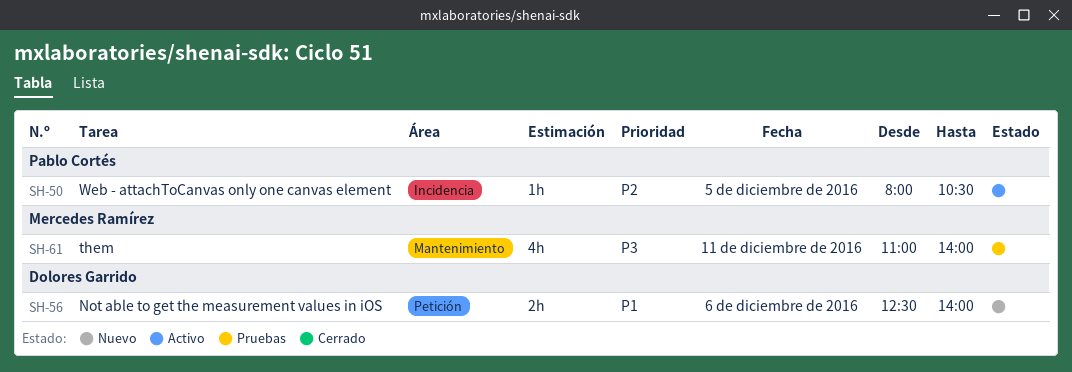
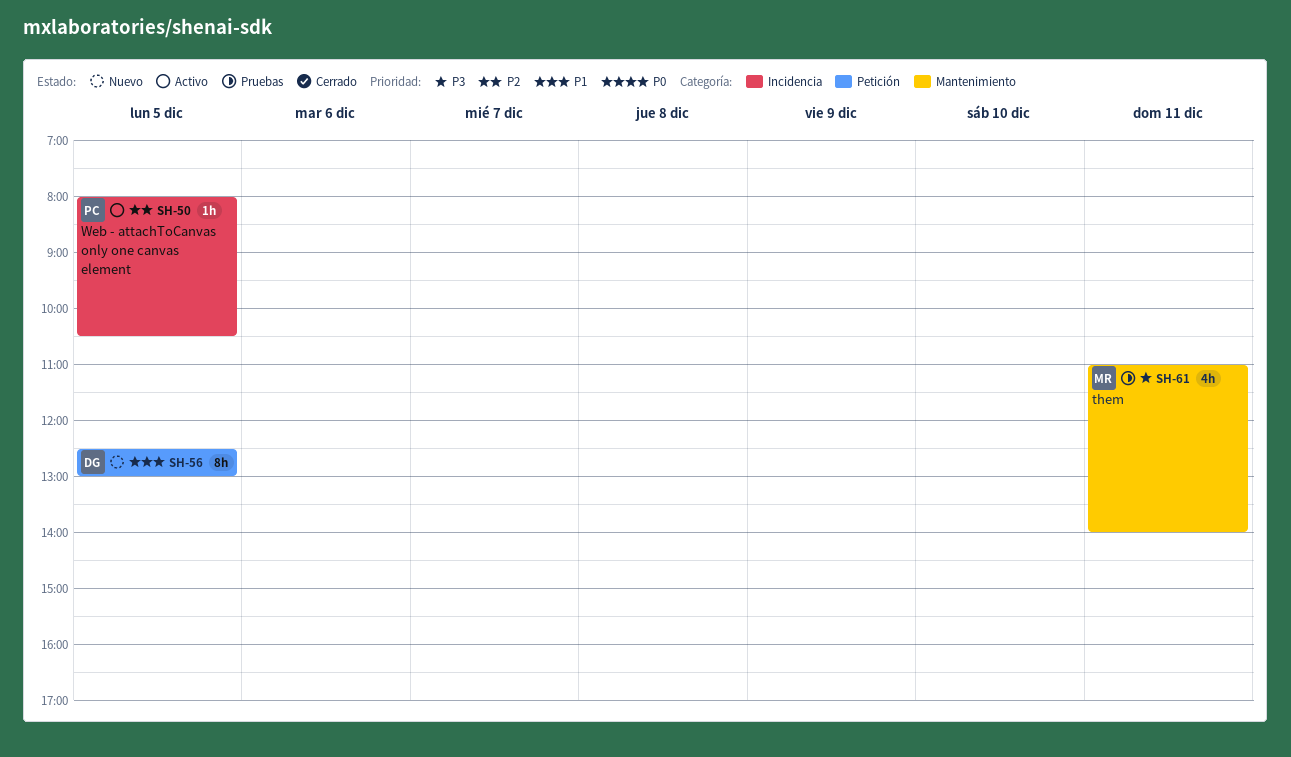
SH-56, estimate: 2h -> 8h
SH-56, day: Dec 6 -> Dec 5
SH-56, ends: 14:00 -> 13:00

